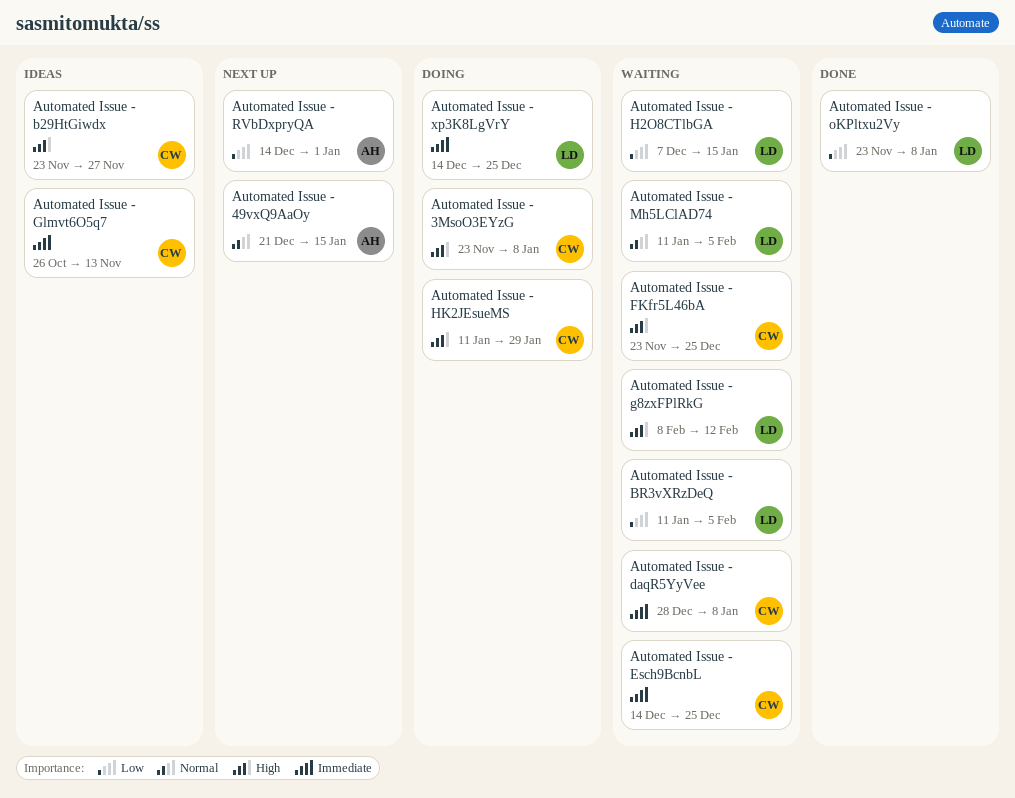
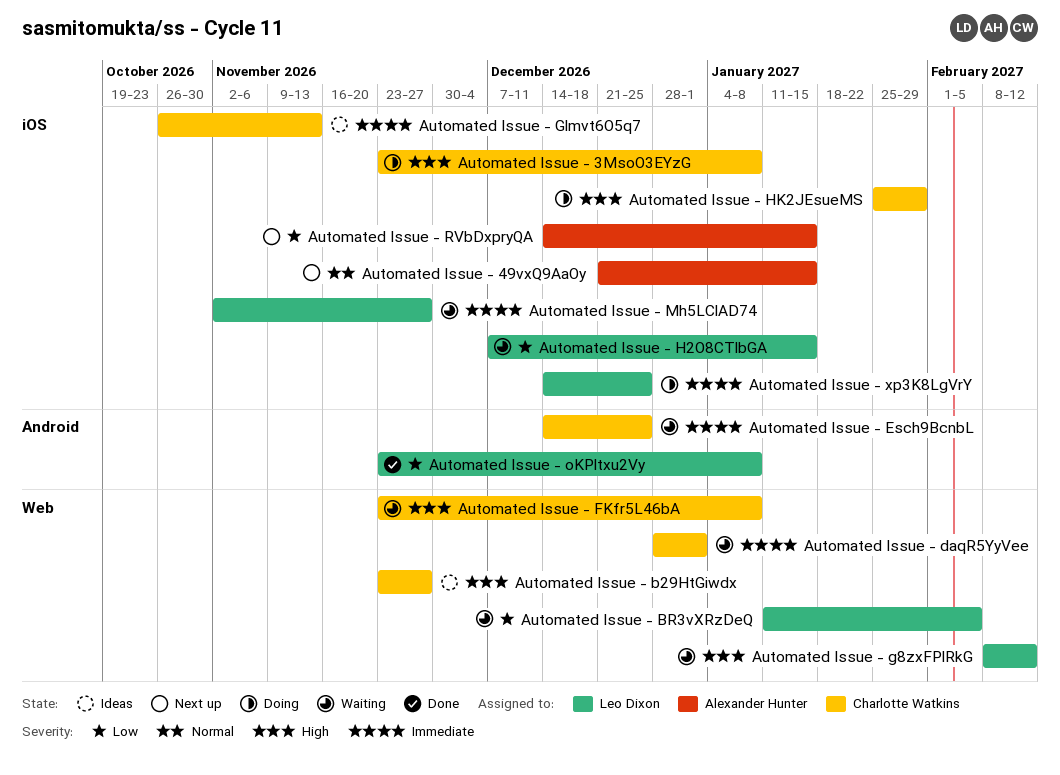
Automated Issue - daqR5YyVee, due: Jan 8 -> Jan 1
Automated Issue - FKfr5L46bA, due: Dec 25 -> Jan 8
Automated Issue - HK2JEsueMS, start: Jan 11 -> Jan 25
Automated Issue - Mh5LClAD74, priority: Normal -> Immediate
Automated Issue - Mh5LClAD74, start: Jan 11 -> Nov 2
Automated Issue - Mh5LClAD74, due: Feb 5 -> Nov 27
Automated Issue - RVbDxpryQA, due: Jan 1 -> Jan 15

